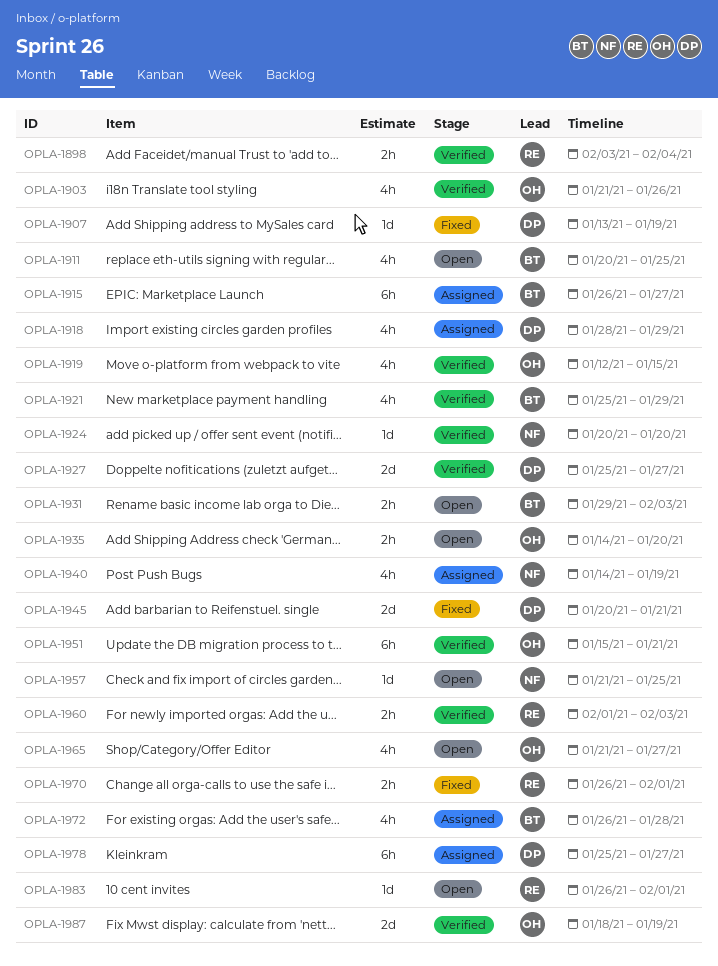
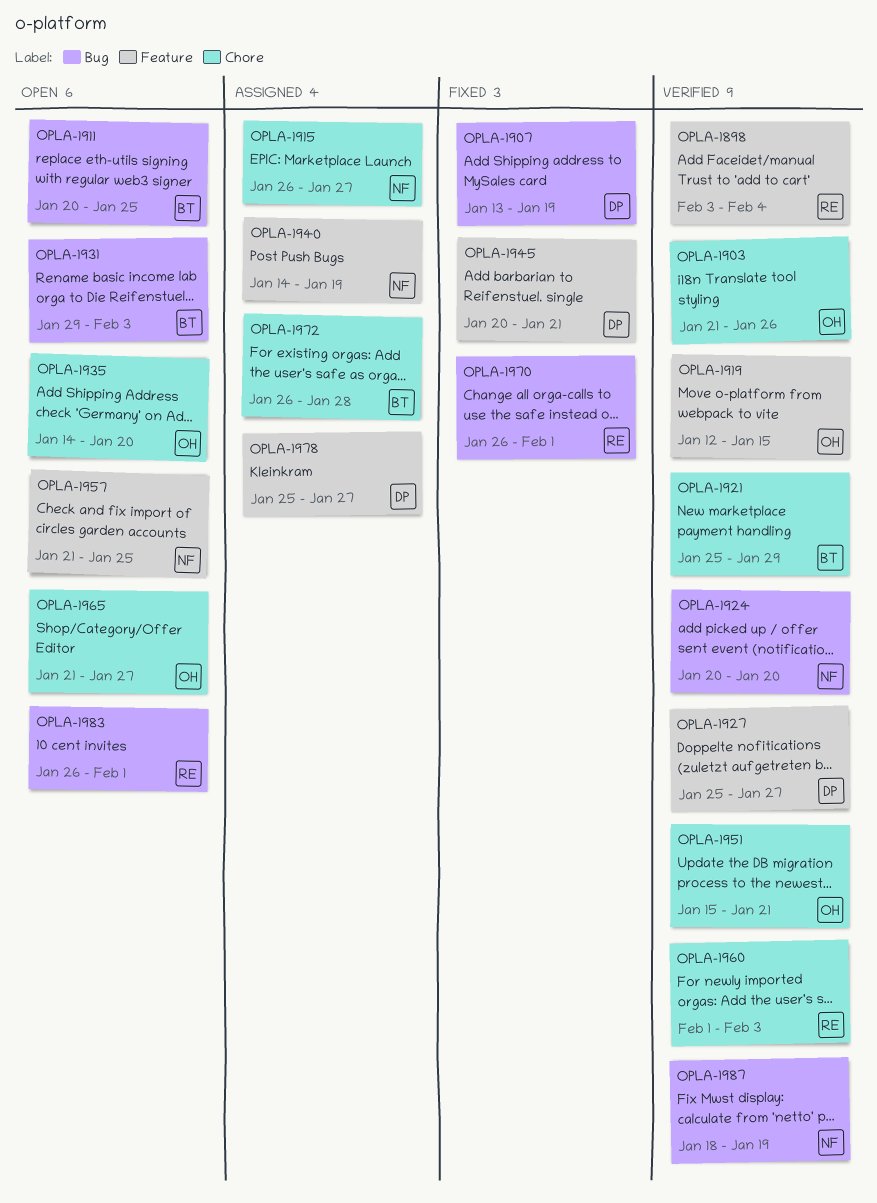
OPLA-1915, owner: BT -> NF
OPLA-1918: present -> none
OPLA-1987, owner: OH -> NF

